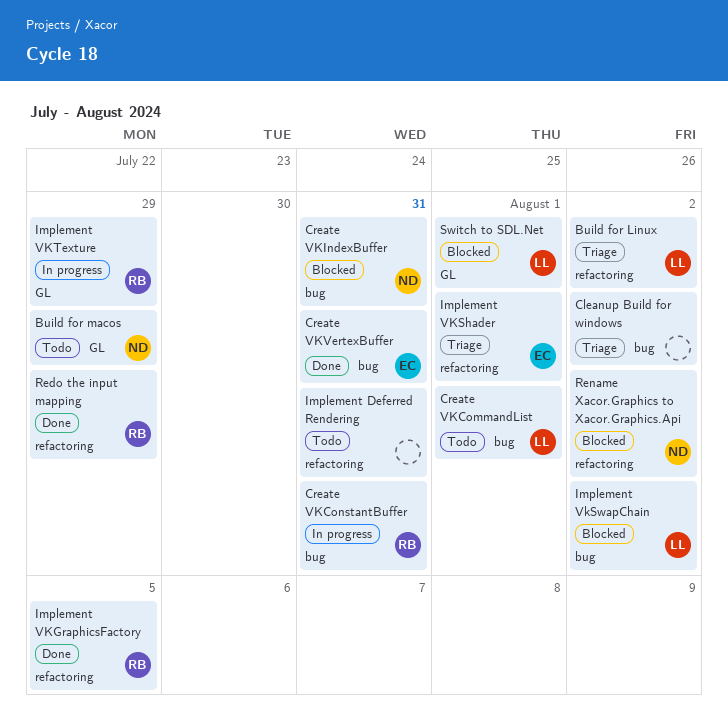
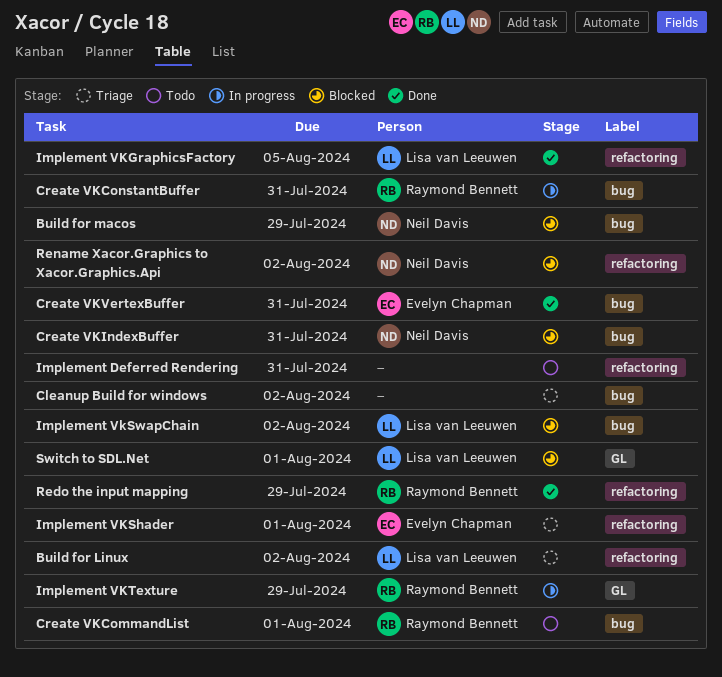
Build for macos, status: Todo -> Blocked
Build for macos, label: GL -> bug
Create VKCommandList, owner: Lisa van Leeuwen -> Raymond Bennett
Implement VKGraphicsFactory, owner: Raymond Bennett -> Lisa van Leeuwen

